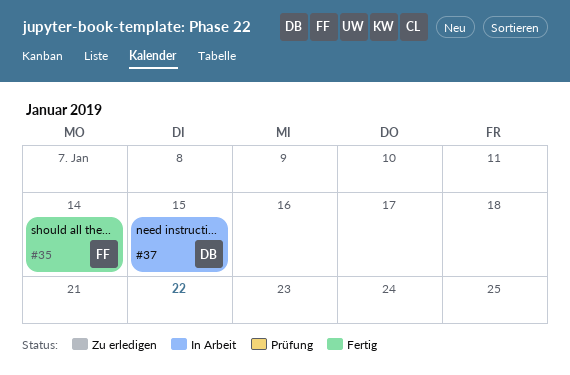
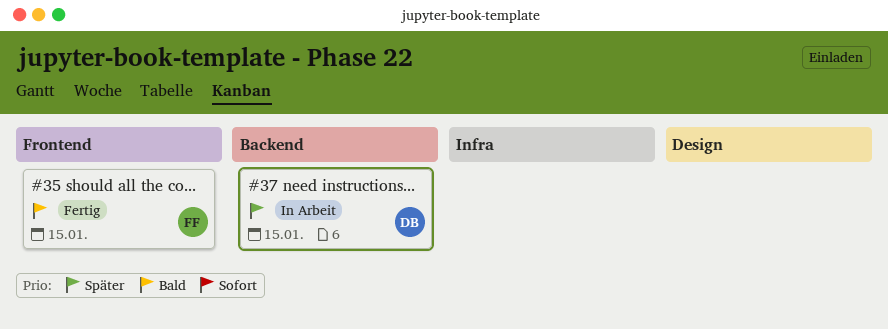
#35, due: Jan 14 -> Jan 15

